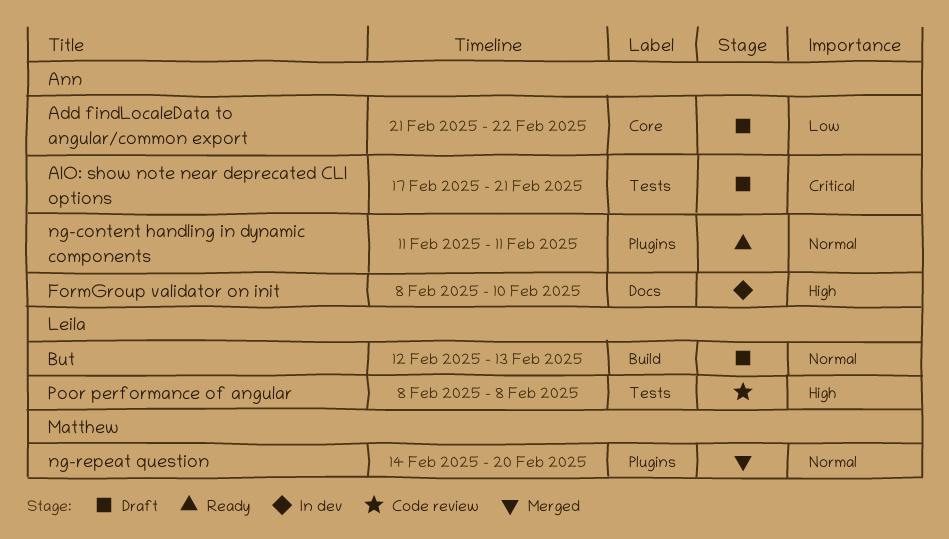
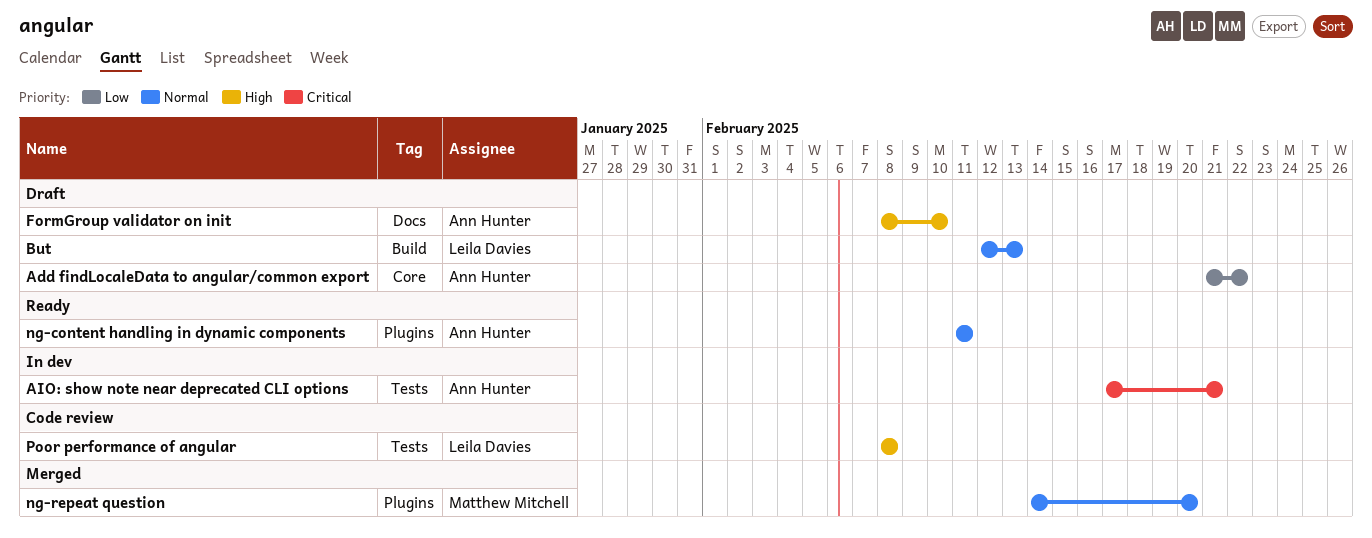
AIO: show note near deprecated CLI options, status: Draft -> In dev
FormGroup validator on init, status: In dev -> Draft

